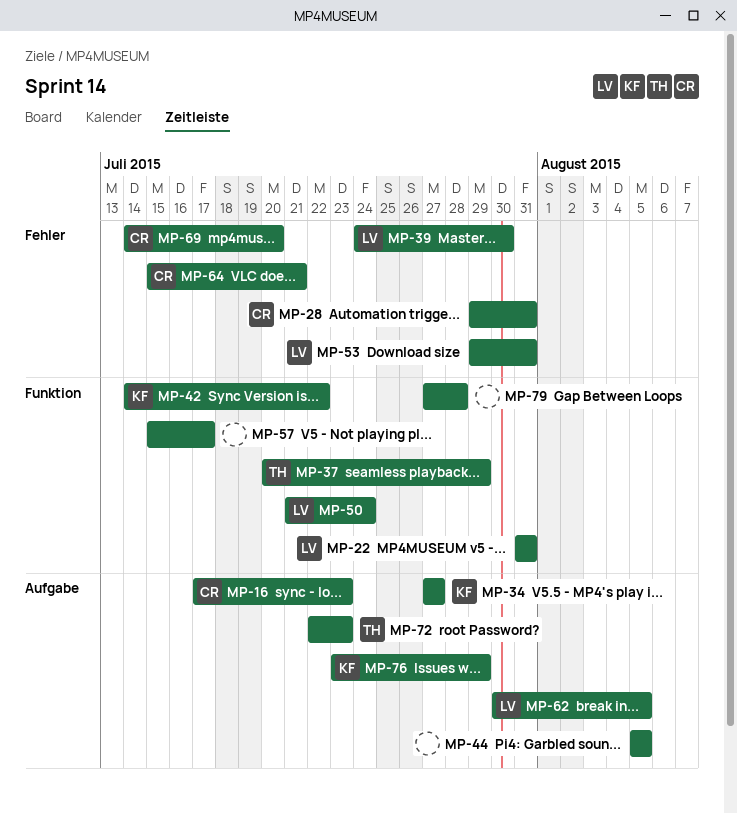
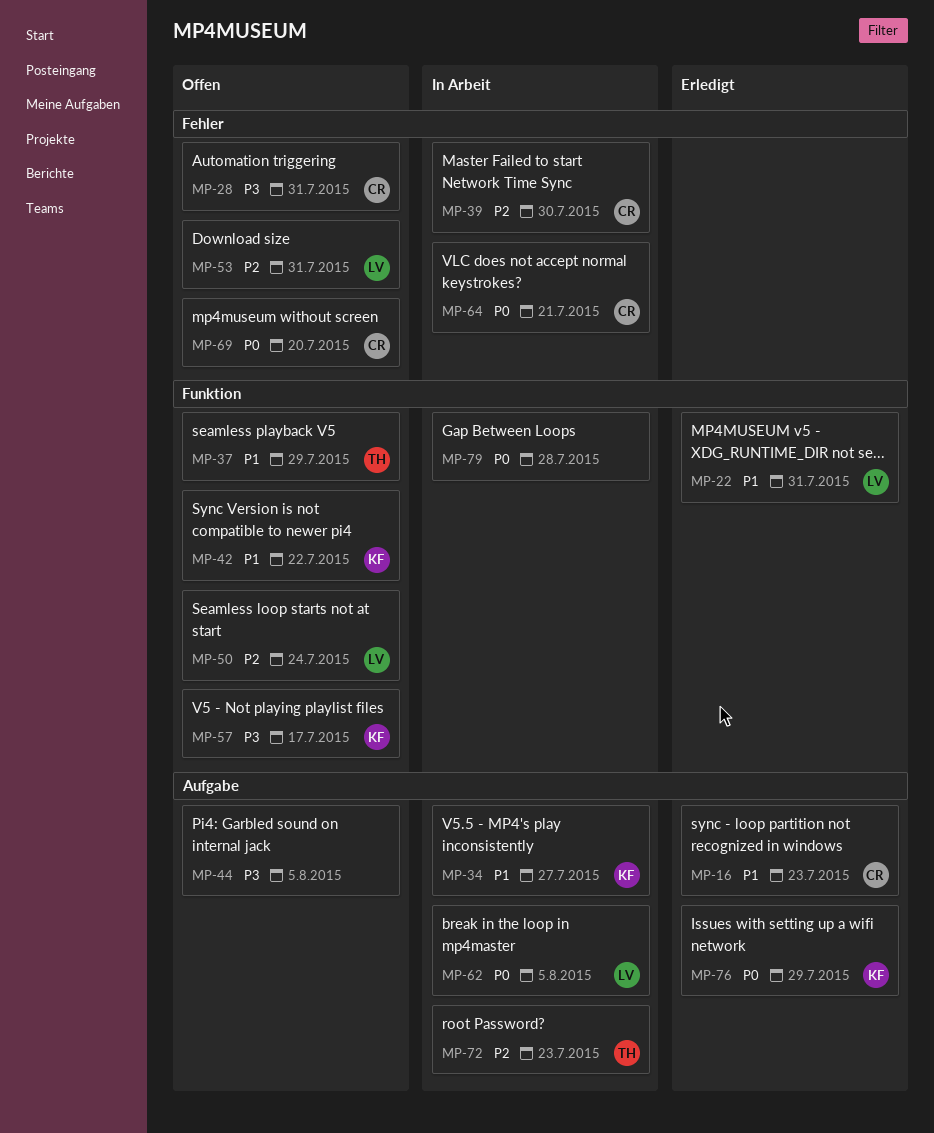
MP-39, owner: LV -> CR
MP-57, owner: none -> KF

